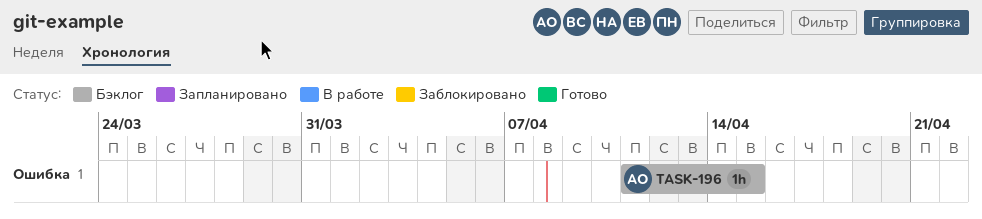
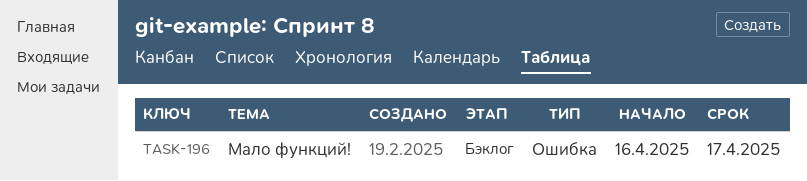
TASK-196, start: Apr 11 -> Apr 16
TASK-196, due: Apr 15 -> Apr 17

